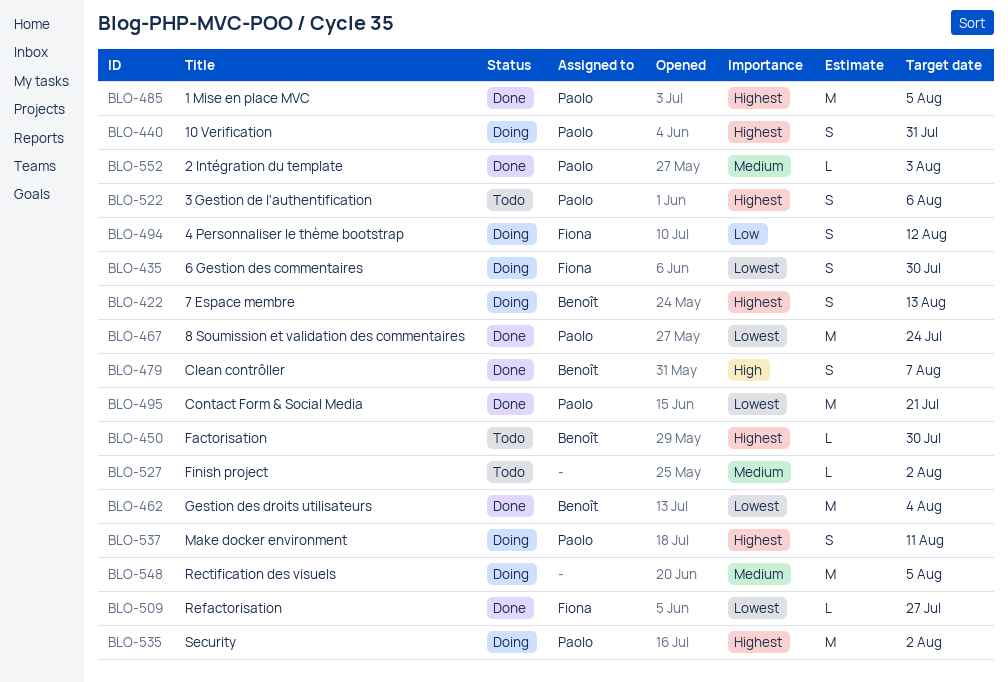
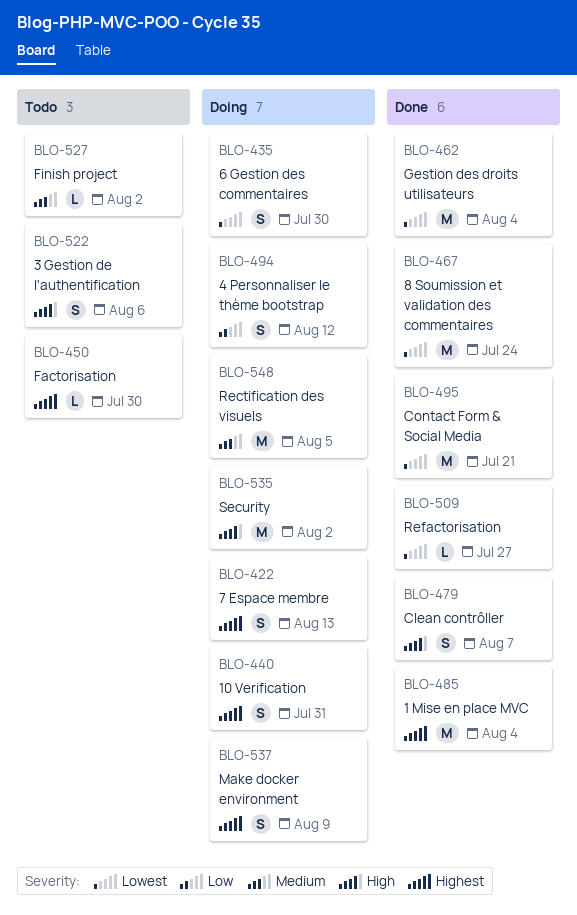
BLO-485, due: Aug 5 -> Aug 4
BLO-522, priority: Highest -> High
BLO-535, priority: Highest -> High
BLO-537, due: Aug 11 -> Aug 9
BLO-552: present -> none

